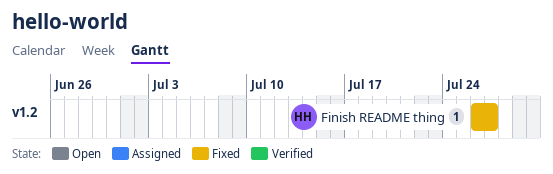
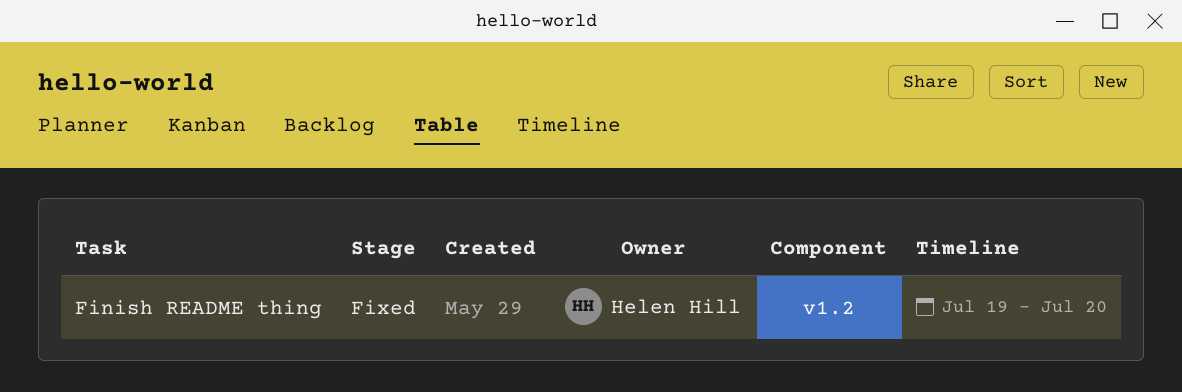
Finish README thing, start: Jul 26 -> Jul 19
Finish README thing, due: Jul 27 -> Jul 20

